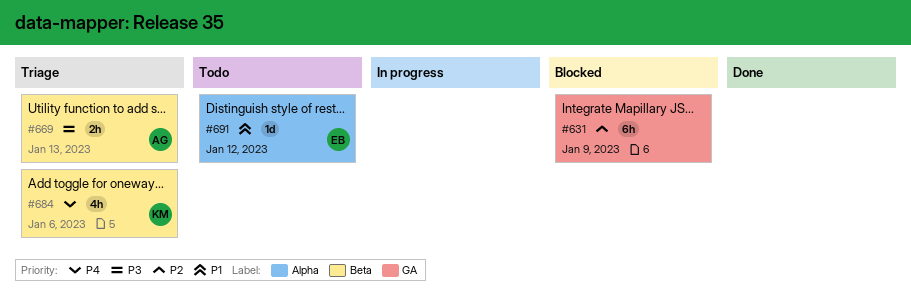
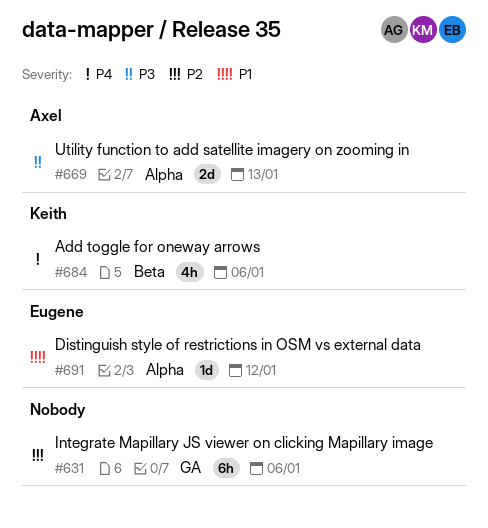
#631, due: Jan 9 -> Jan 6
#669, label: Beta -> Alpha
#669, estimate: 2h -> 2d

